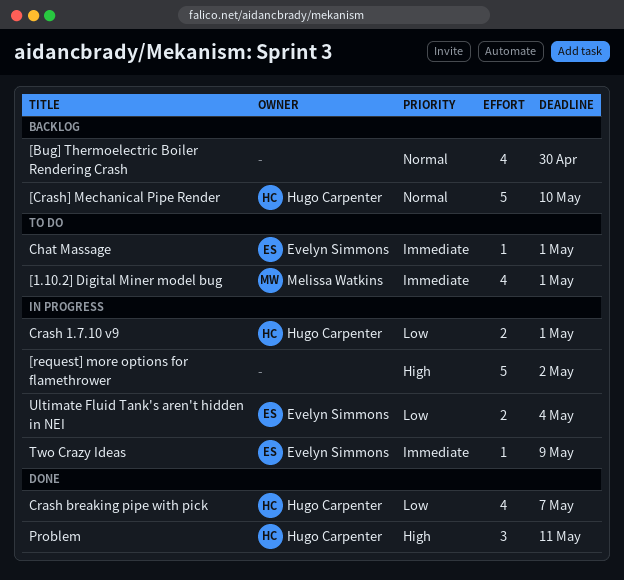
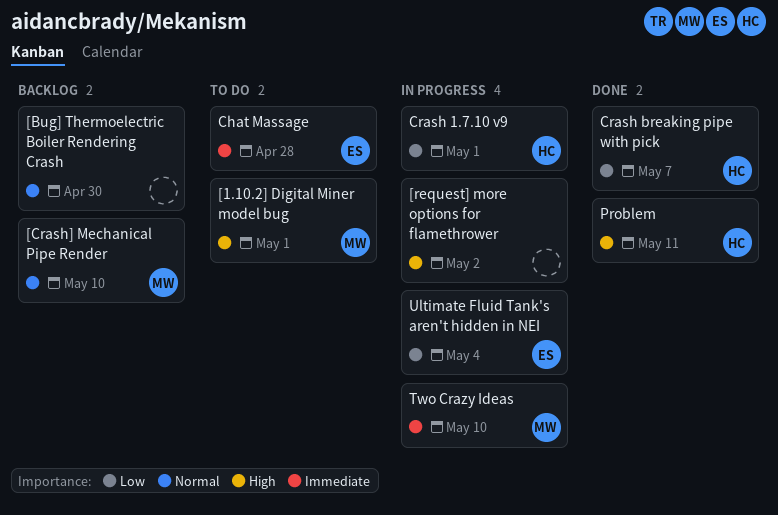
[1.10.2] Digital Miner model bug, priority: Immediate -> High
[Crash] Mechanical Pipe Render, owner: Hugo Carpenter -> Melissa Watkins
Chat Massage, due: May 1 -> Apr 28
Two Crazy Ideas, owner: Evelyn Simmons -> Melissa Watkins
Two Crazy Ideas, due: May 9 -> May 10

